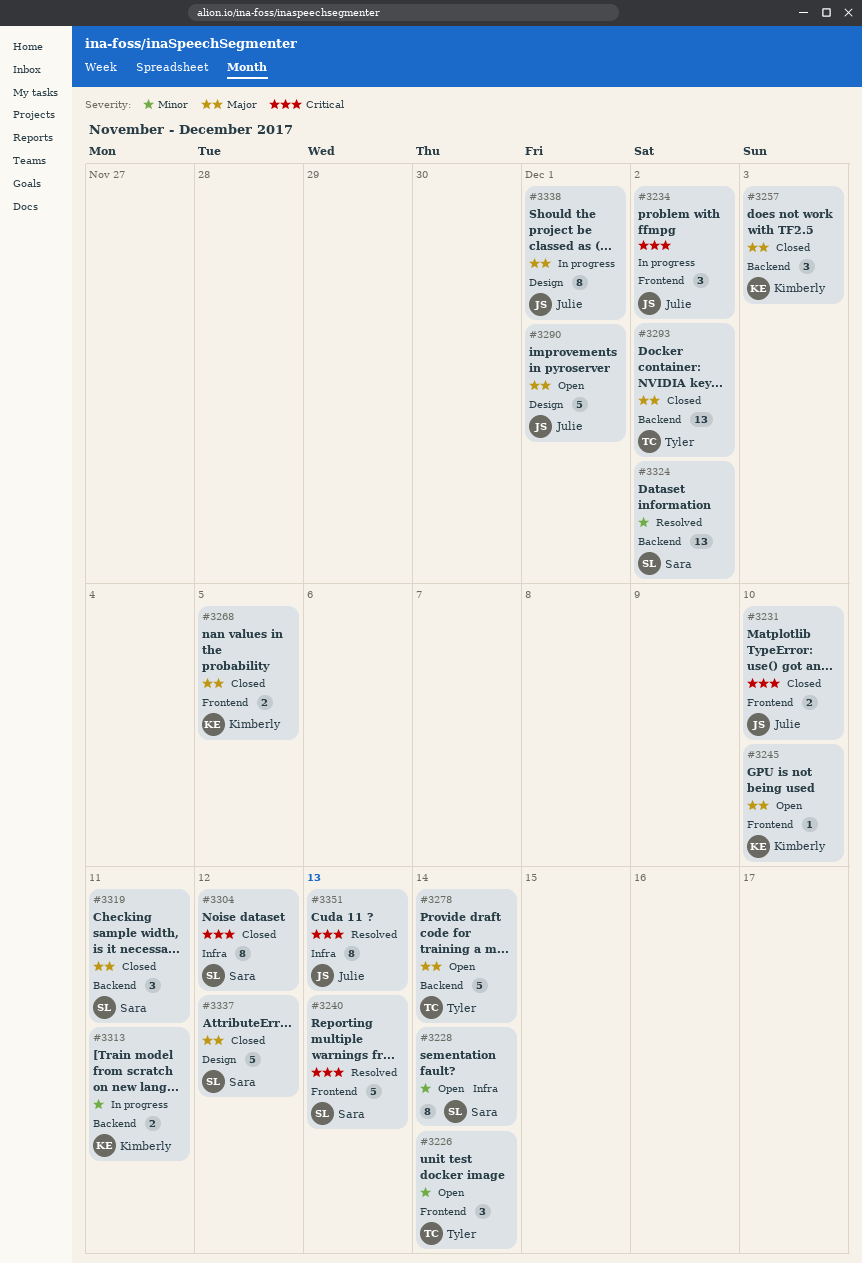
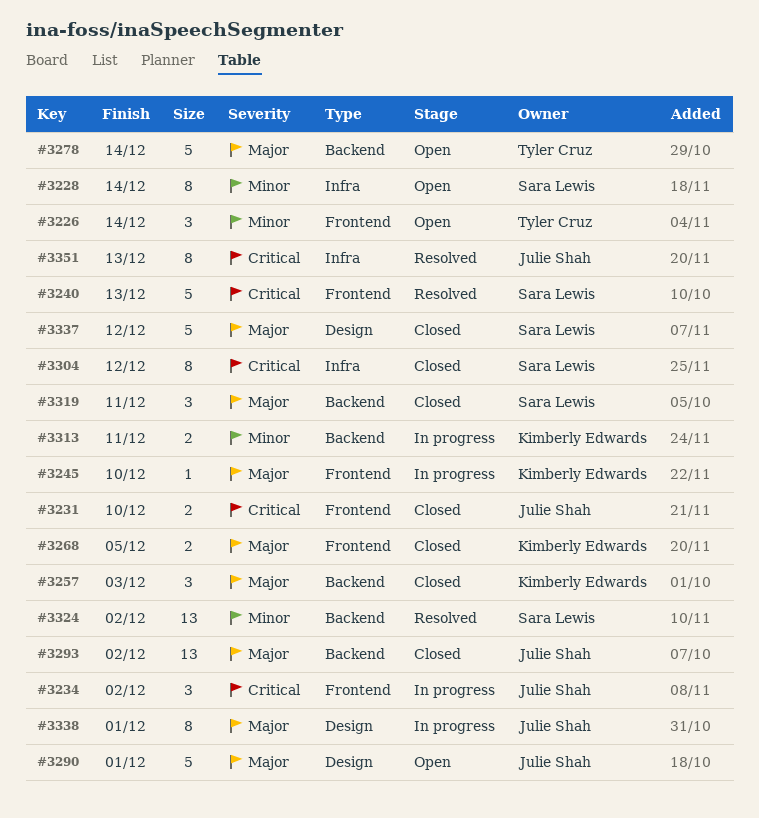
#3245, status: Open -> In progress
#3293, owner: Tyler Cruz -> Julie Shah

